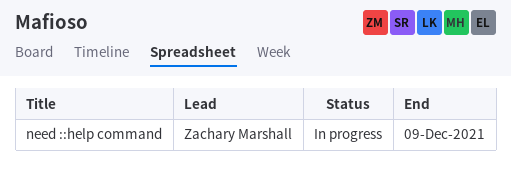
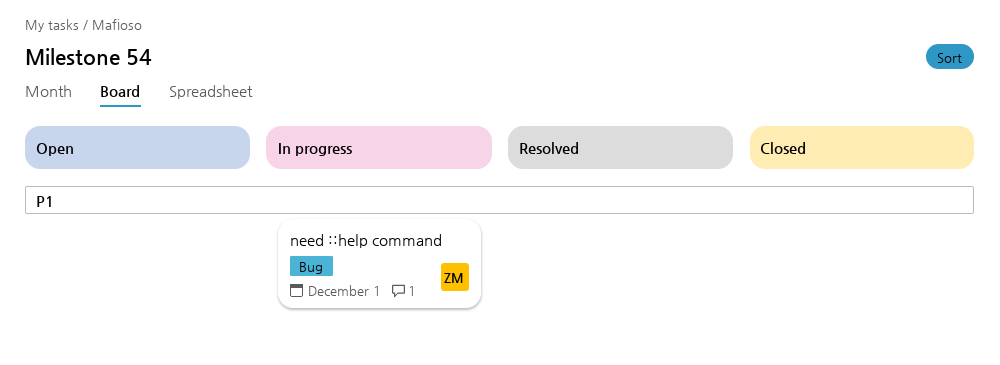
need ::help command, due: Dec 9 -> Dec 1

